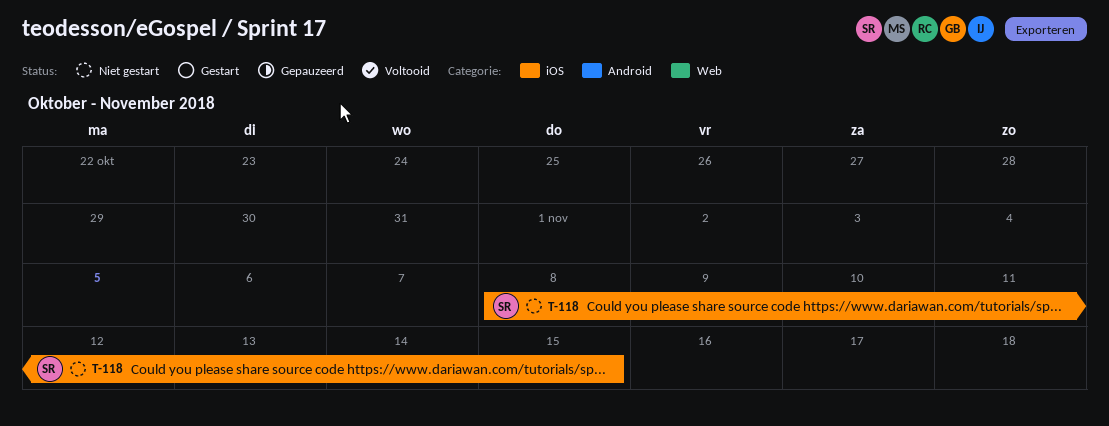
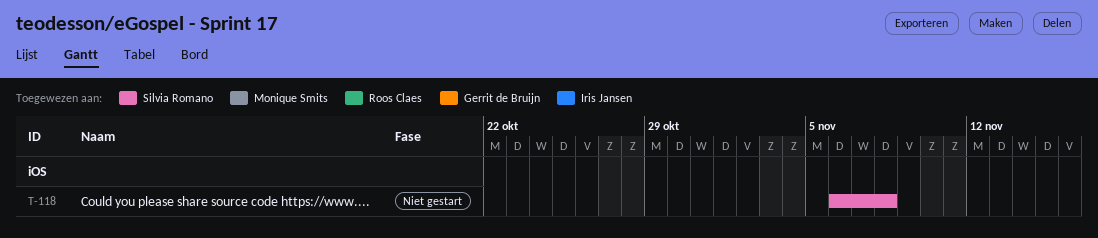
T-118, start: Nov 8 -> Nov 6
T-118, due: Nov 15 -> Nov 8

